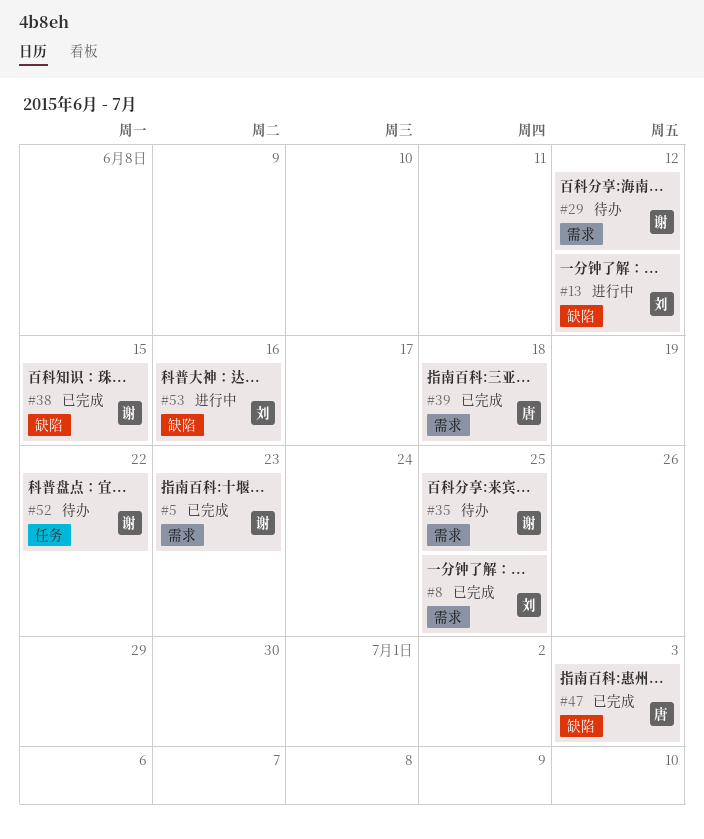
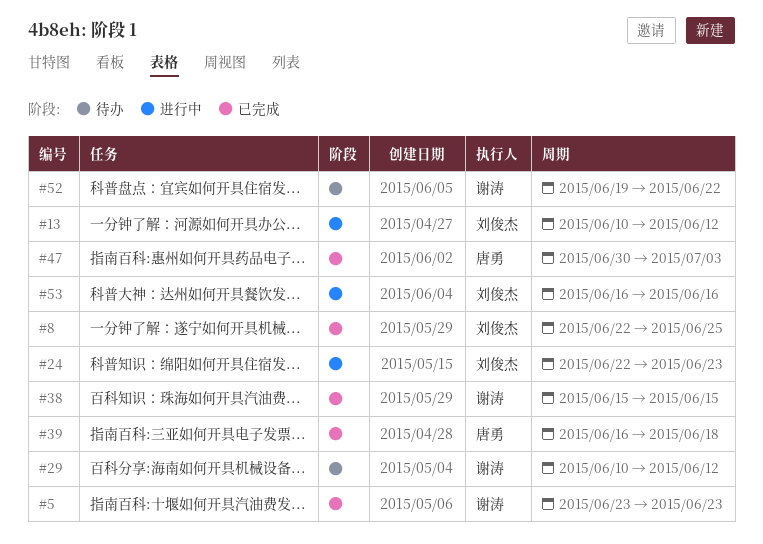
#24: none -> present
#35: present -> none

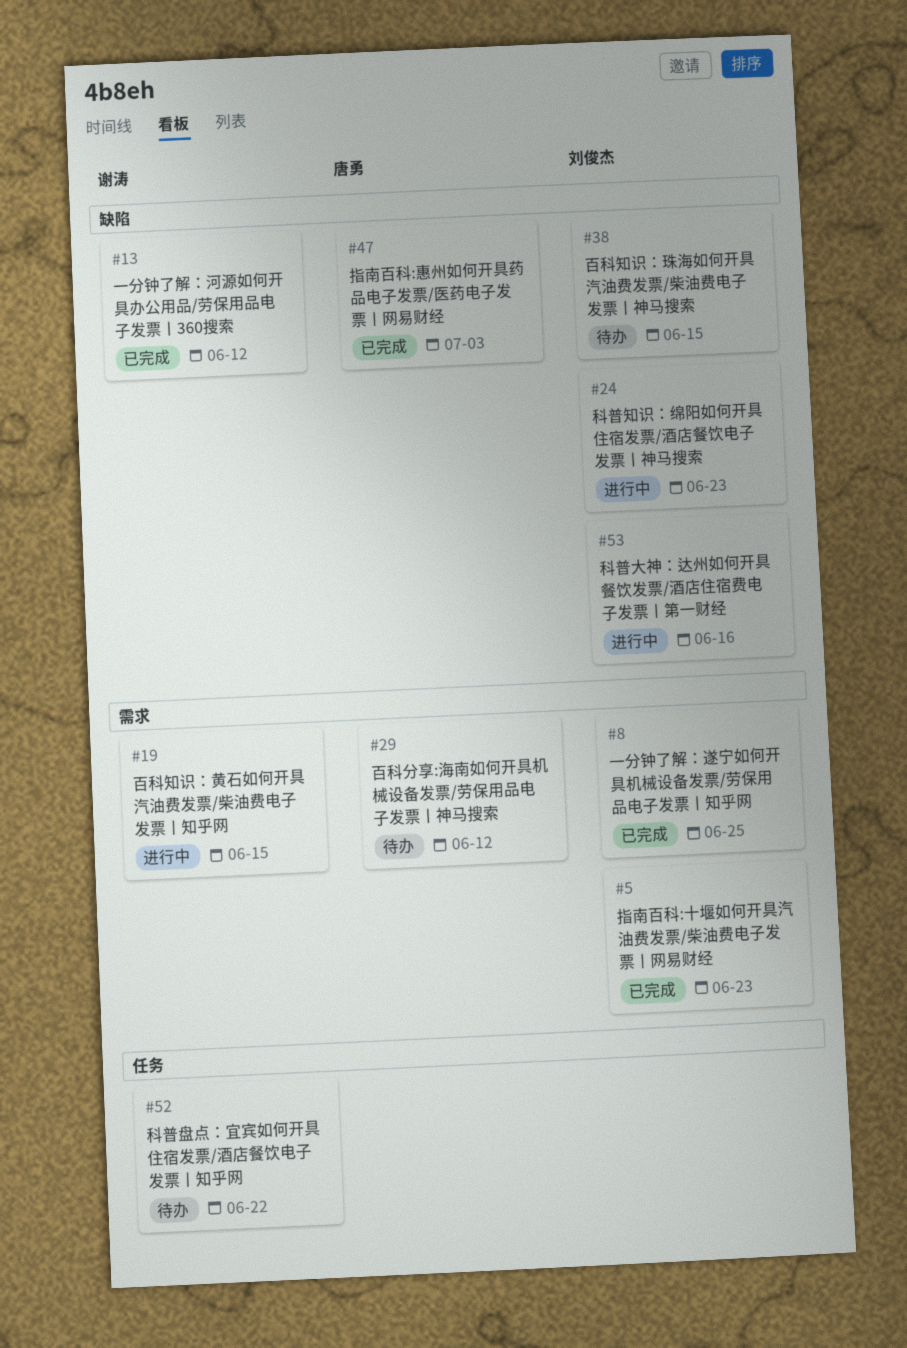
#5, owner: 谢涛 -> 刘俊杰
#13, status: 进行中 -> 已完成
#13, owner: 刘俊杰 -> 谢涛
#19: none -> present
#29, owner: 谢涛 -> 唐勇
#38, status: 已完成 -> 待办
#38, owner: 谢涛 -> 刘俊杰
#39: present -> none

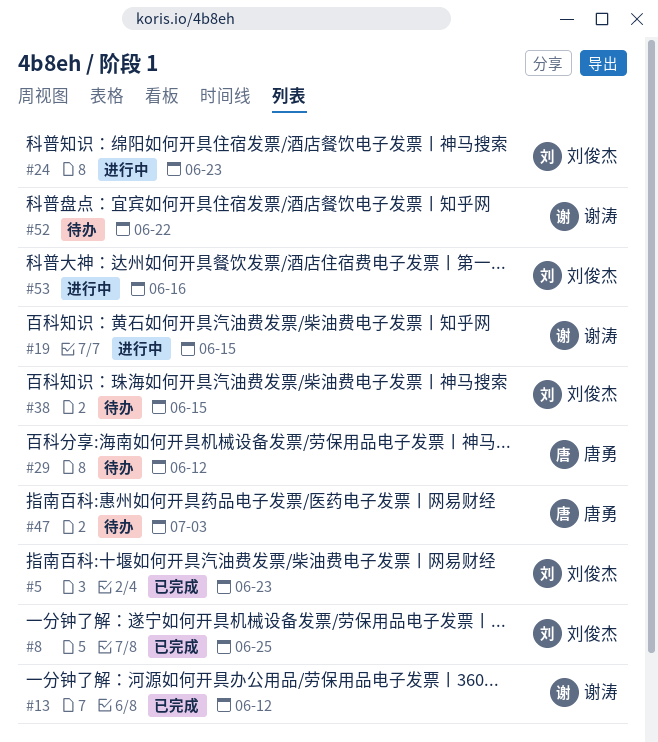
#47, status: 已完成 -> 待办

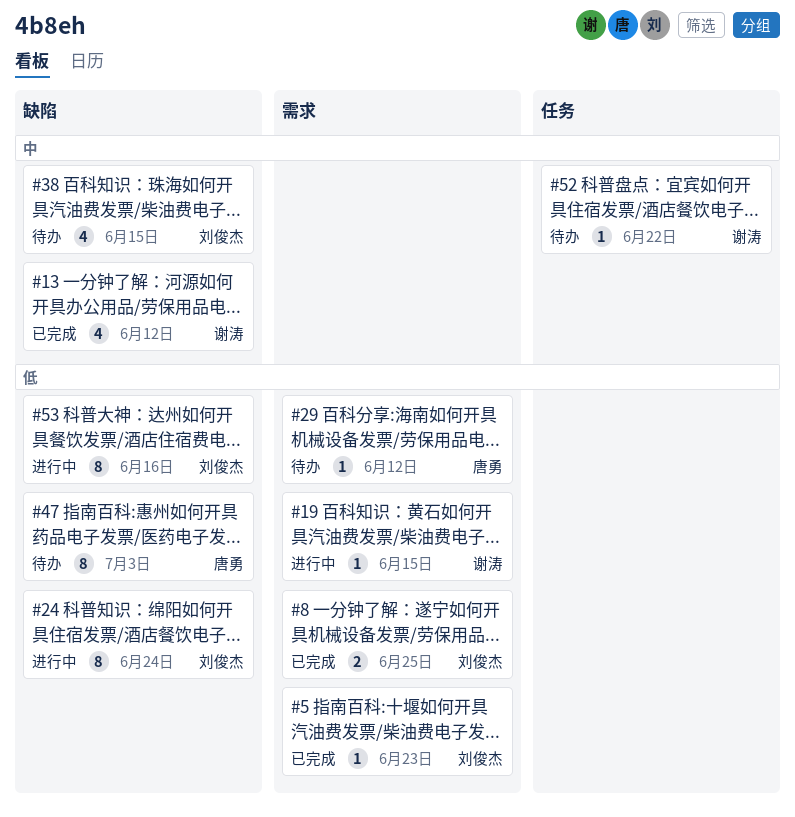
#24, due: Jun 23 -> Jun 24

